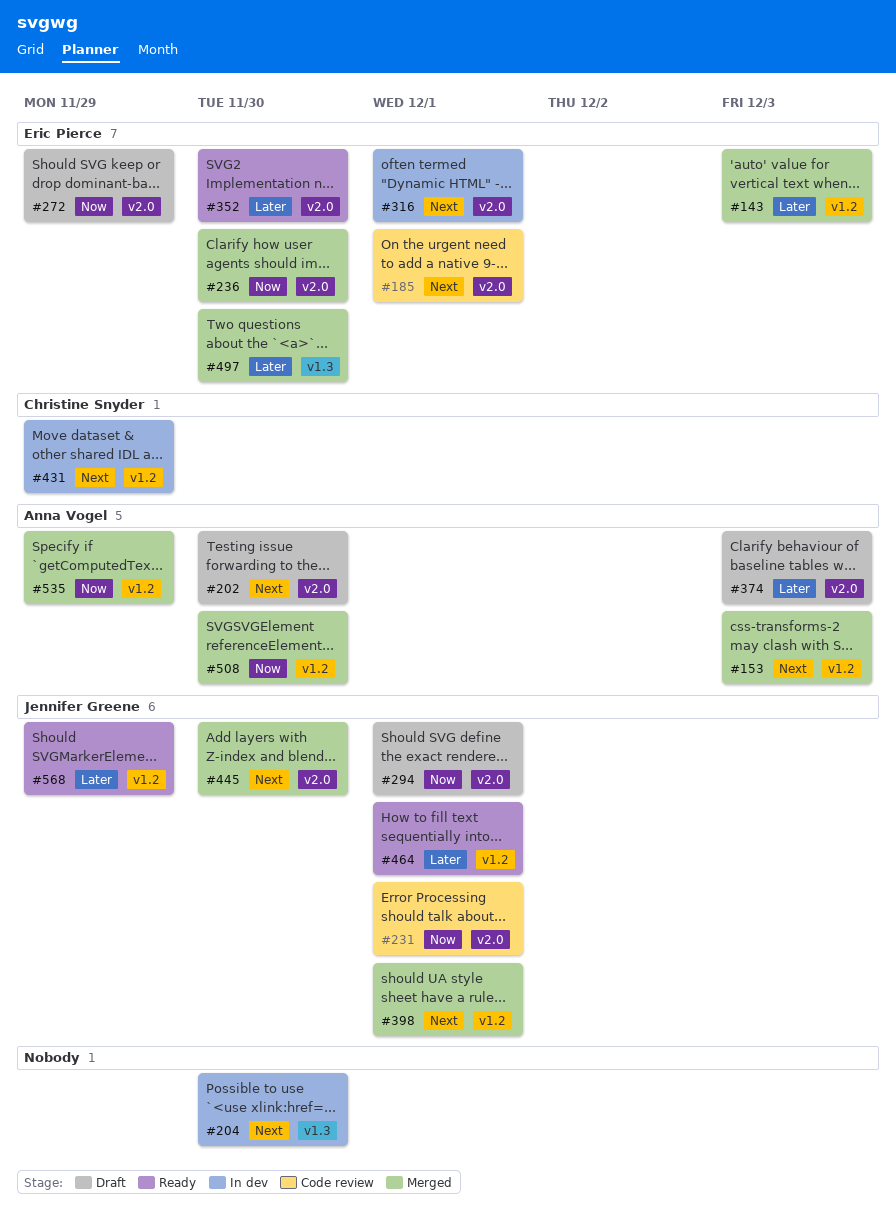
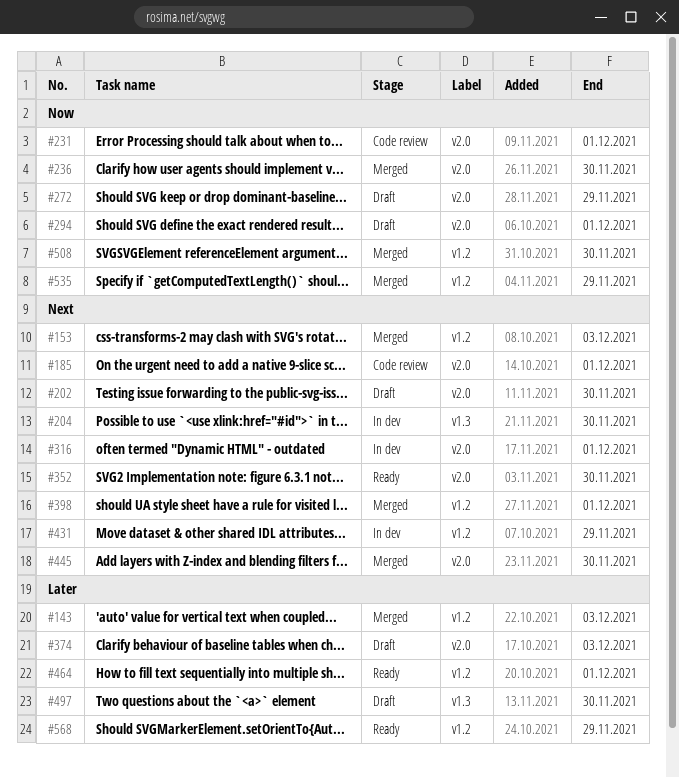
#352, priority: Later -> Next
#497, status: Merged -> Draft

